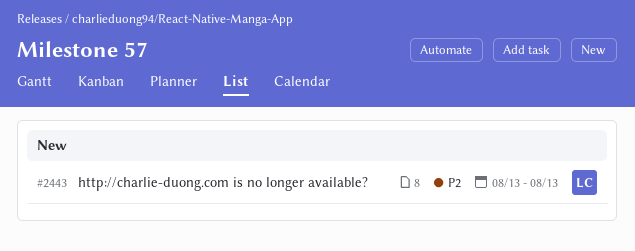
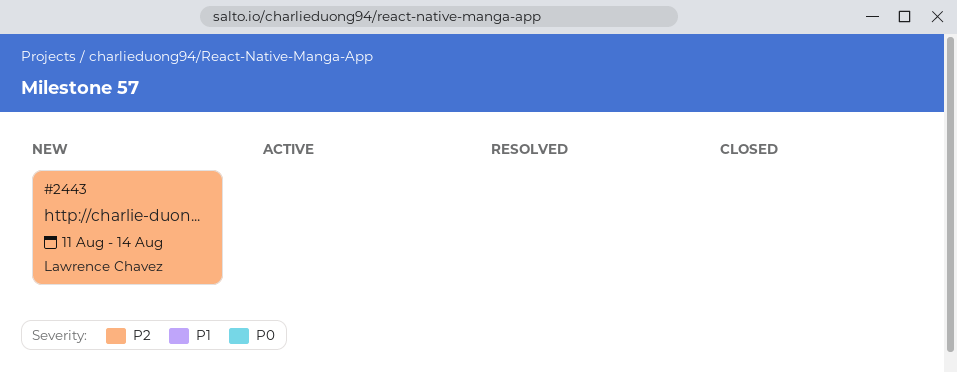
#2443, start: Aug 13 -> Aug 11
#2443, due: Aug 13 -> Aug 14

